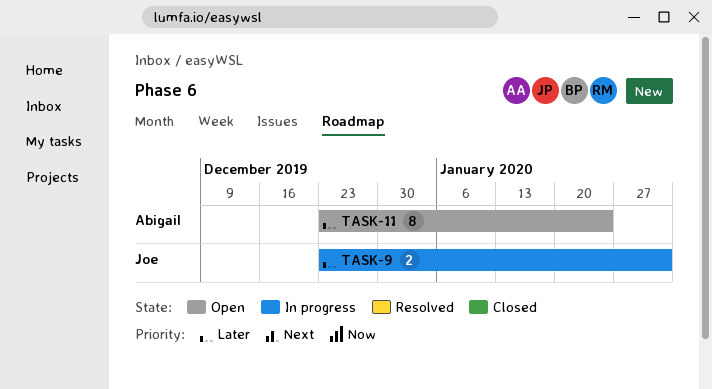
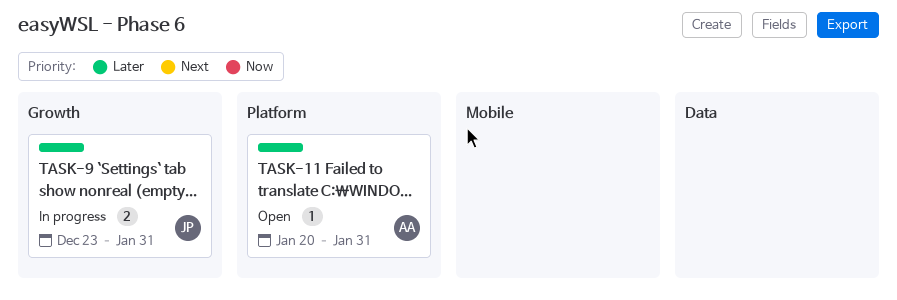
TASK-11, estimate: 8 -> 1
TASK-11, start: Dec 23 -> Jan 20
TASK-11, due: Jan 24 -> Jan 31

